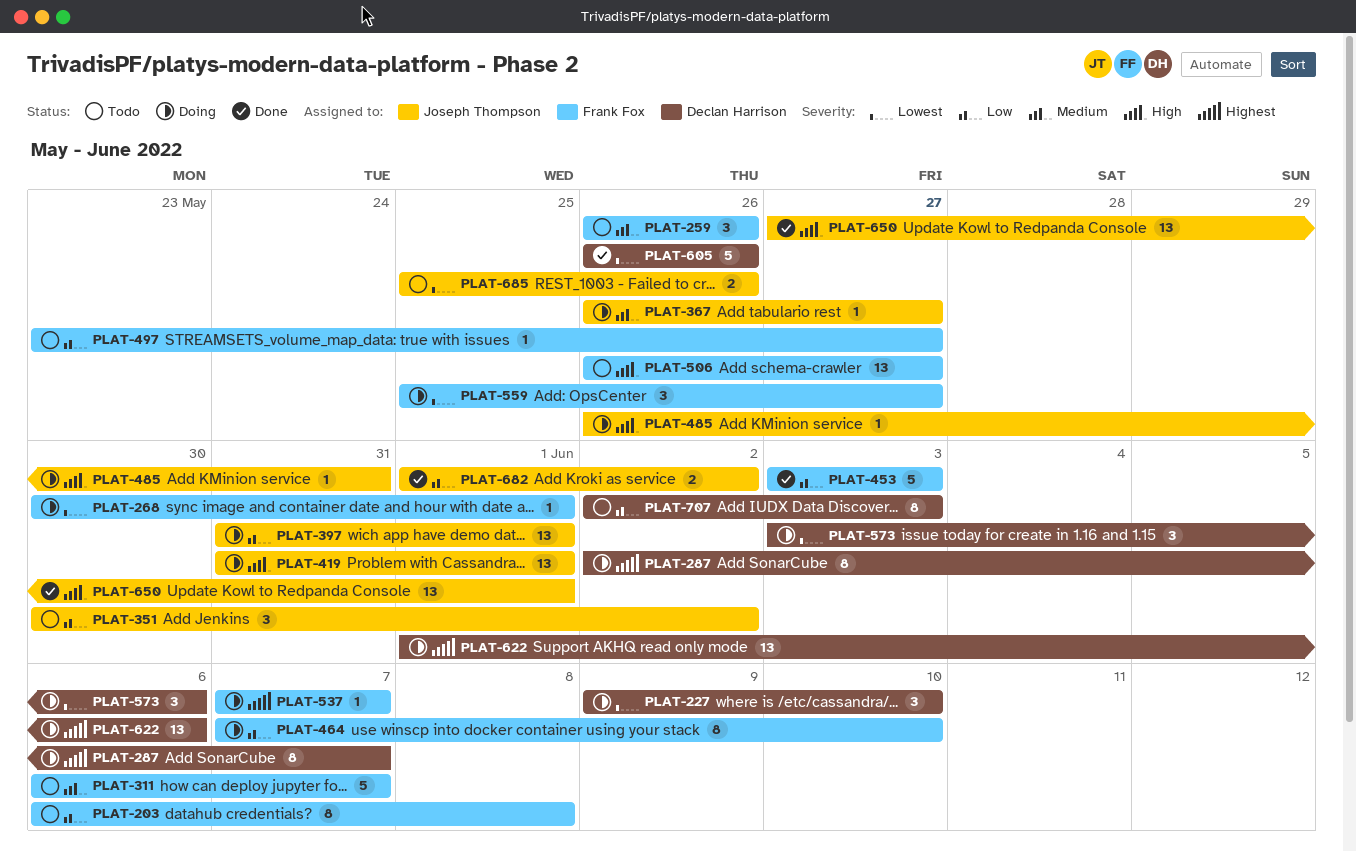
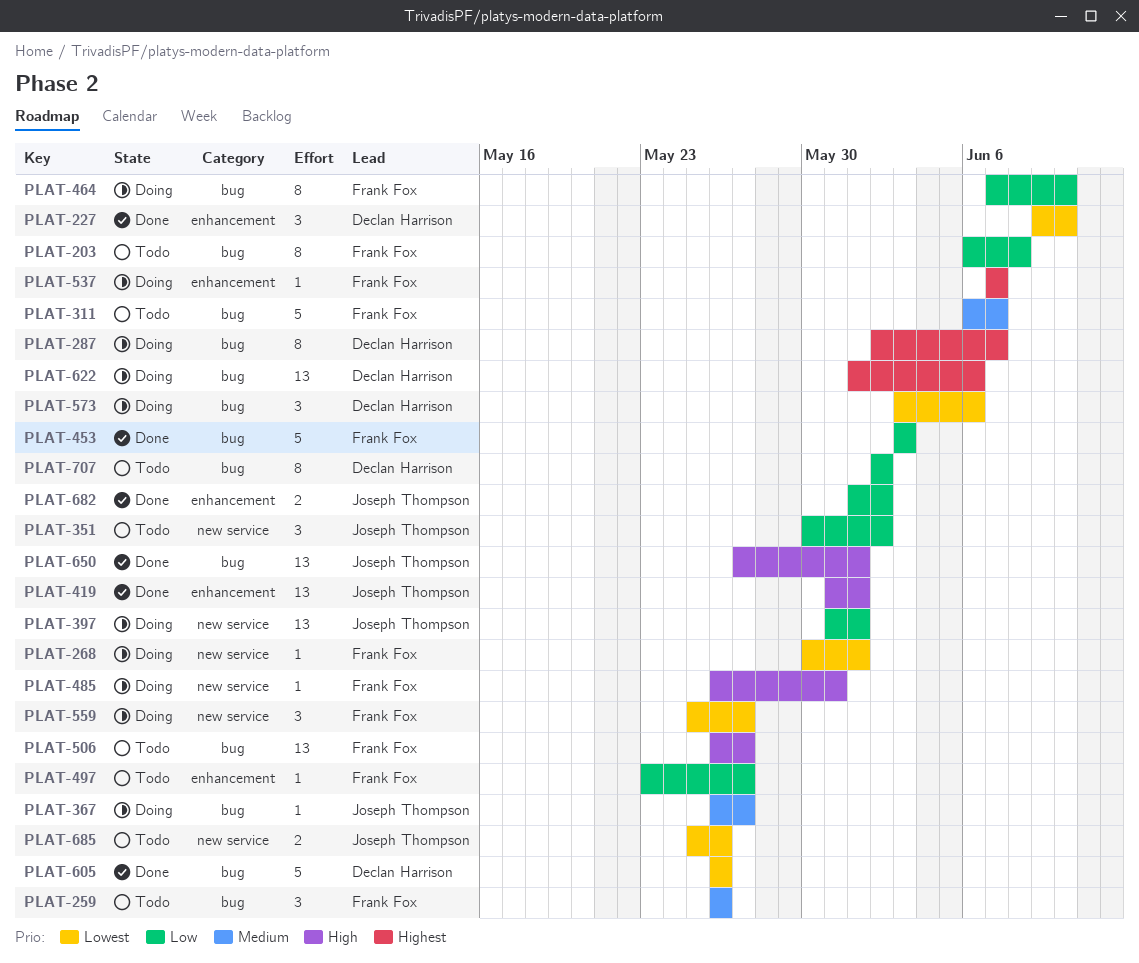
PLAT-227, status: Doing -> Done
PLAT-419, status: Doing -> Done
PLAT-485, owner: Joseph Thompson -> Frank Fox
PLAT-707, due: Jun 3 -> Jun 2

